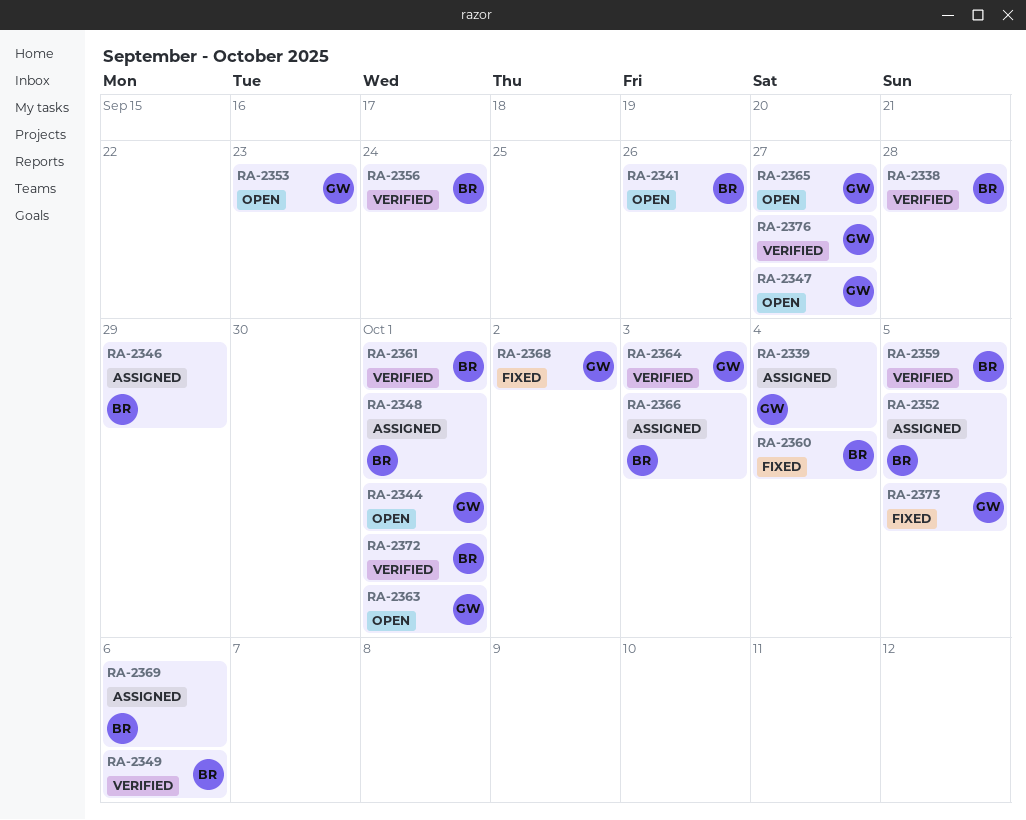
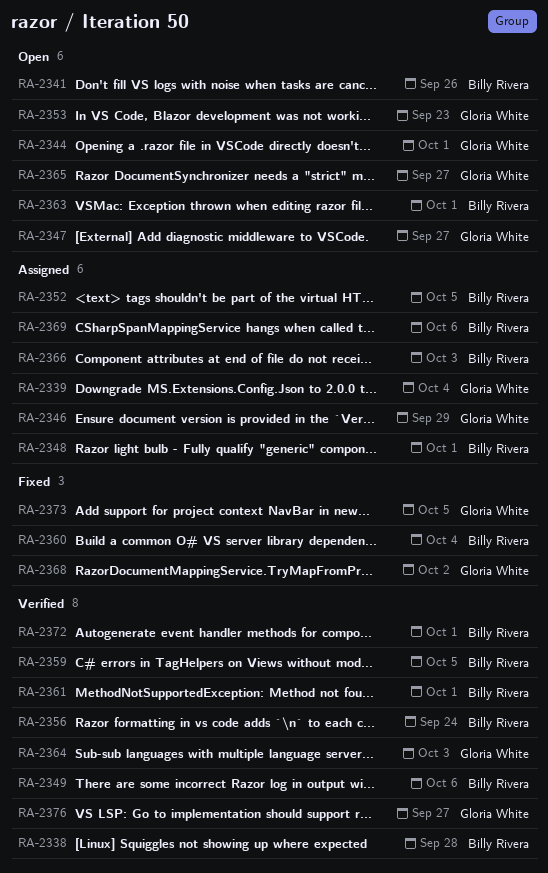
RA-2346, owner: Billy Rivera -> Gloria White
RA-2363, owner: Gloria White -> Billy Rivera

